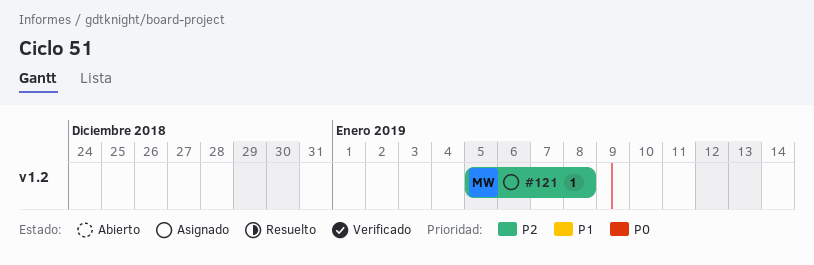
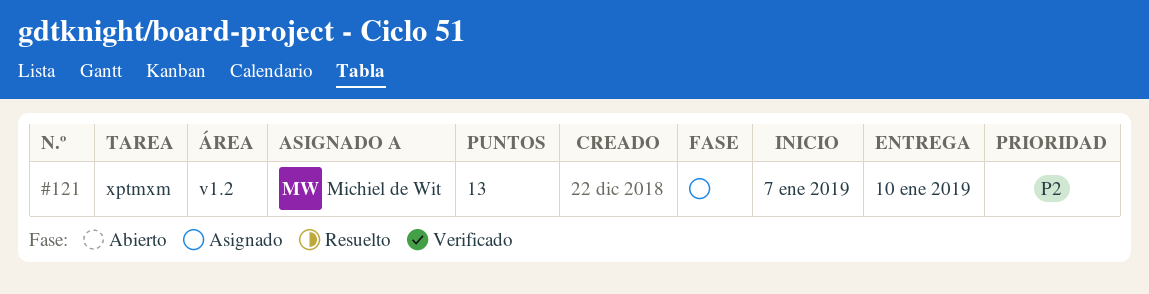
#121, estimate: 1 -> 13
#121, start: Jan 5 -> Jan 7
#121, due: Jan 8 -> Jan 10

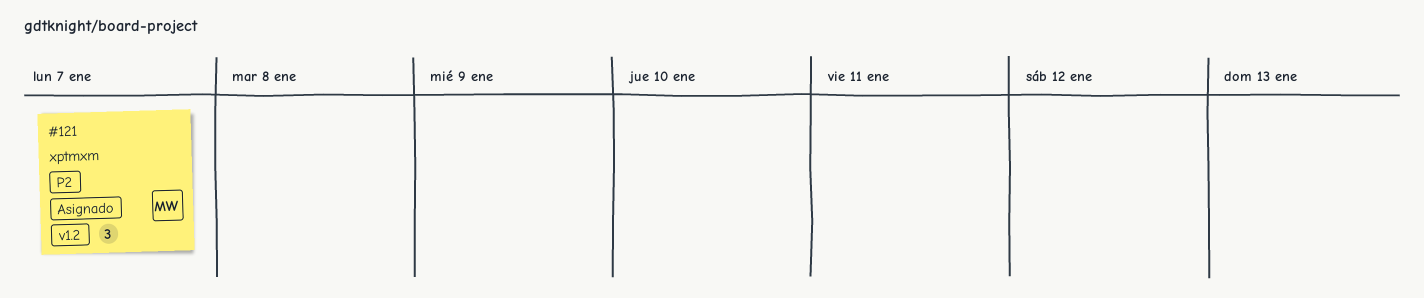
#121, estimate: 13 -> 3
#121, due: Jan 10 -> Jan 7

